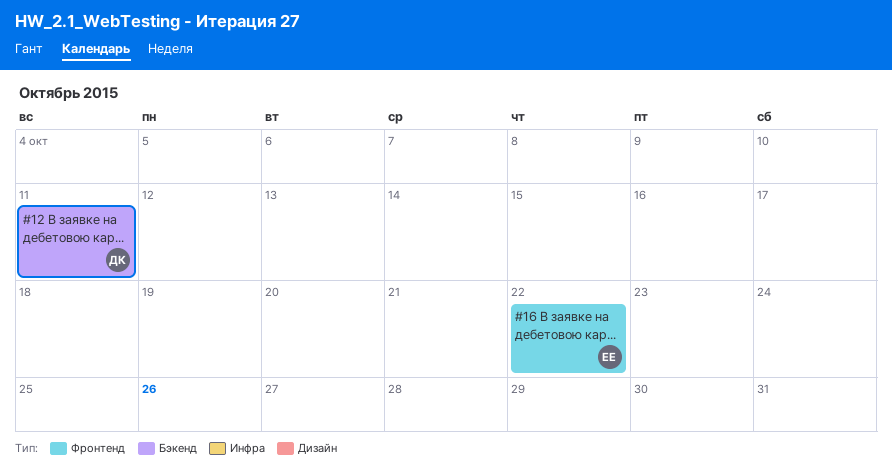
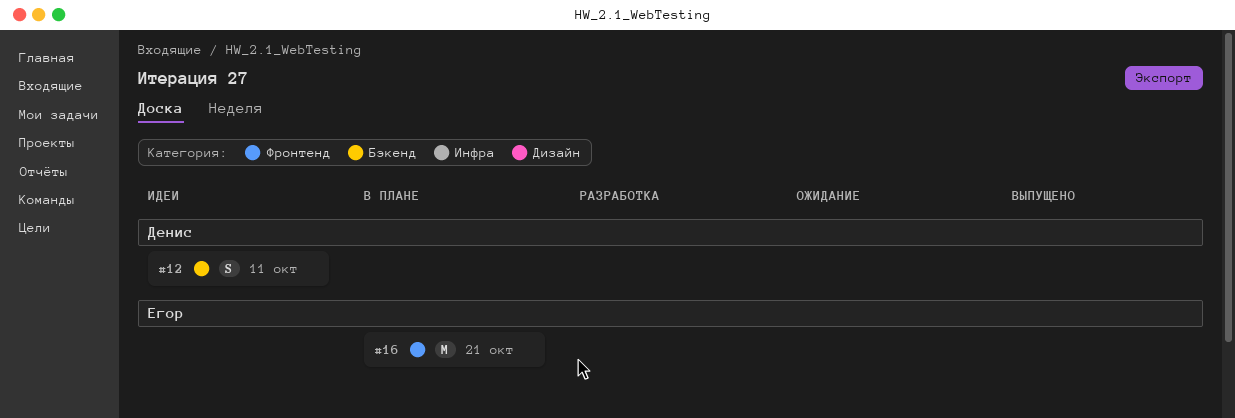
#16, due: Oct 22 -> Oct 21

